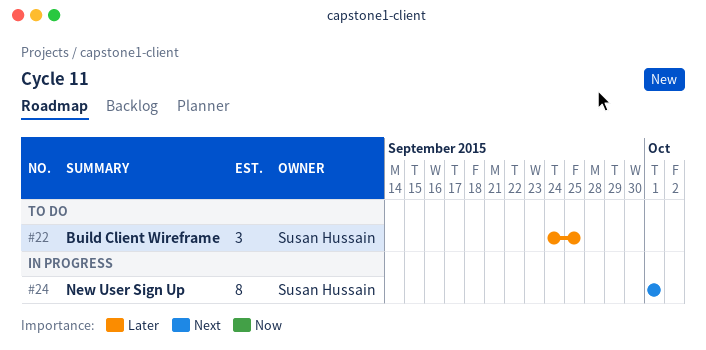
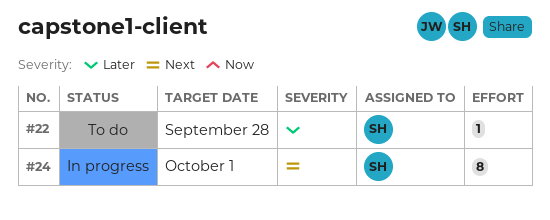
#22, estimate: 3 -> 1
#22, due: Sep 25 -> Sep 28

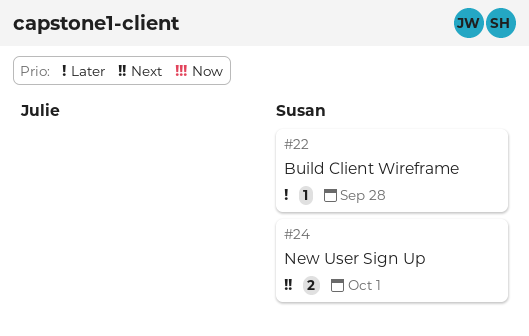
#24, estimate: 8 -> 2

